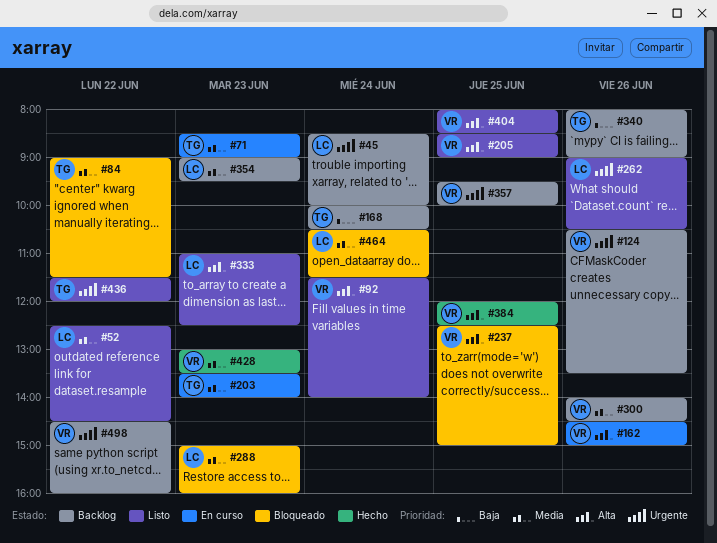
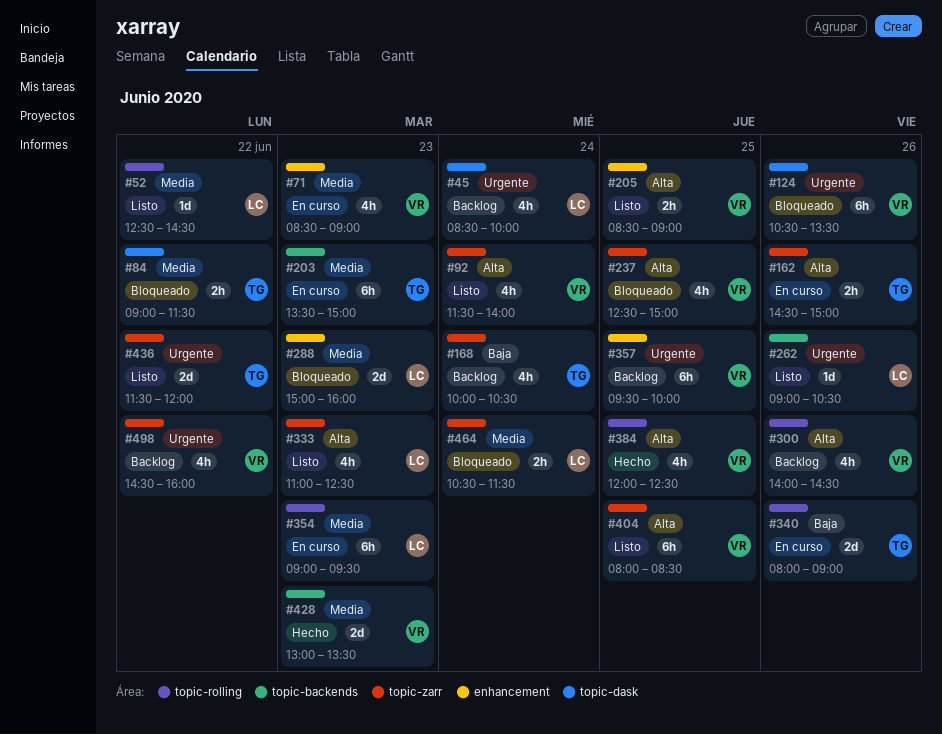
#71, owner: TG -> VR
#124, status: Backlog -> Bloqueado
#162, owner: VR -> TG
#203, ends: 14:00 -> 15:00
#300, priority: Media -> Alta
#340, status: Backlog -> En curso
#354, status: Backlog -> En curso

